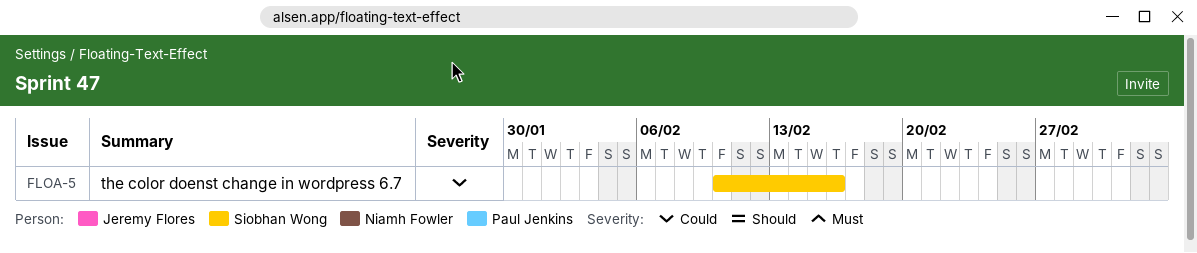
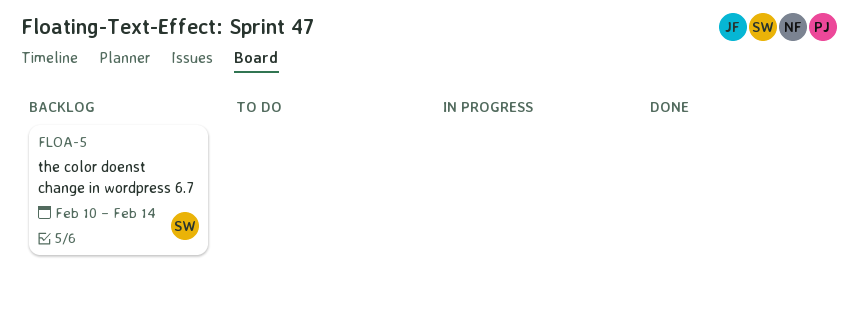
FLOA-5, due: Feb 16 -> Feb 14

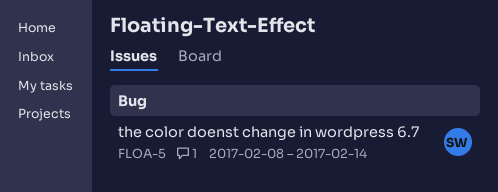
FLOA-5, start: Feb 10 -> Feb 8

